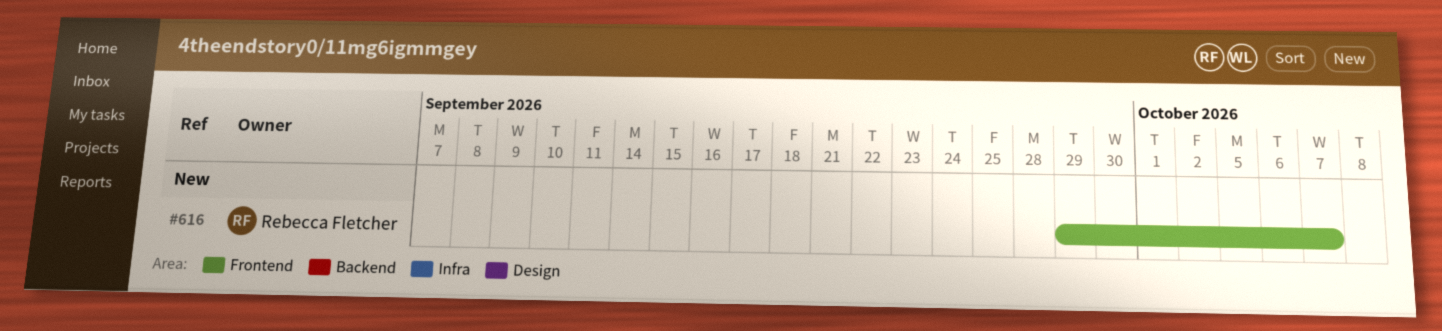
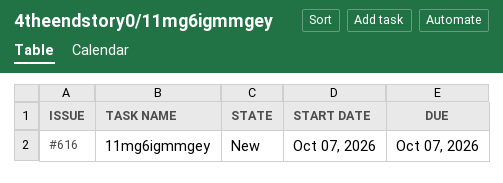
#616, start: Sep 29 -> Oct 7

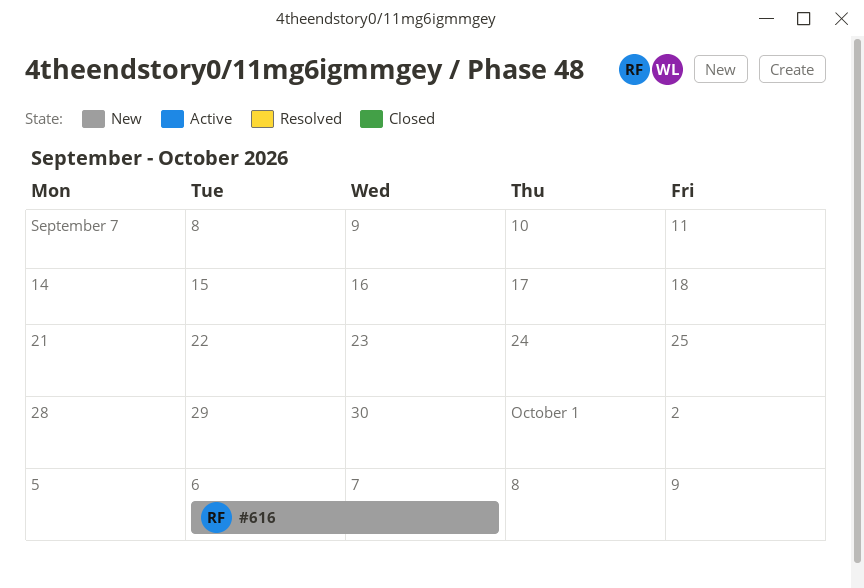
#616, start: Oct 7 -> Oct 6

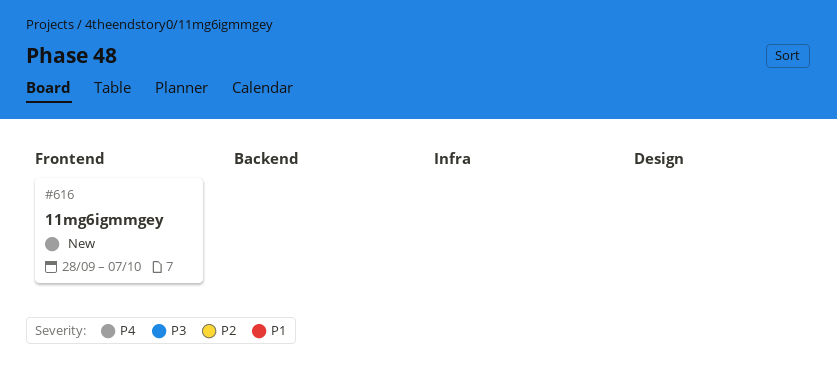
#616, start: Oct 6 -> Sep 28

